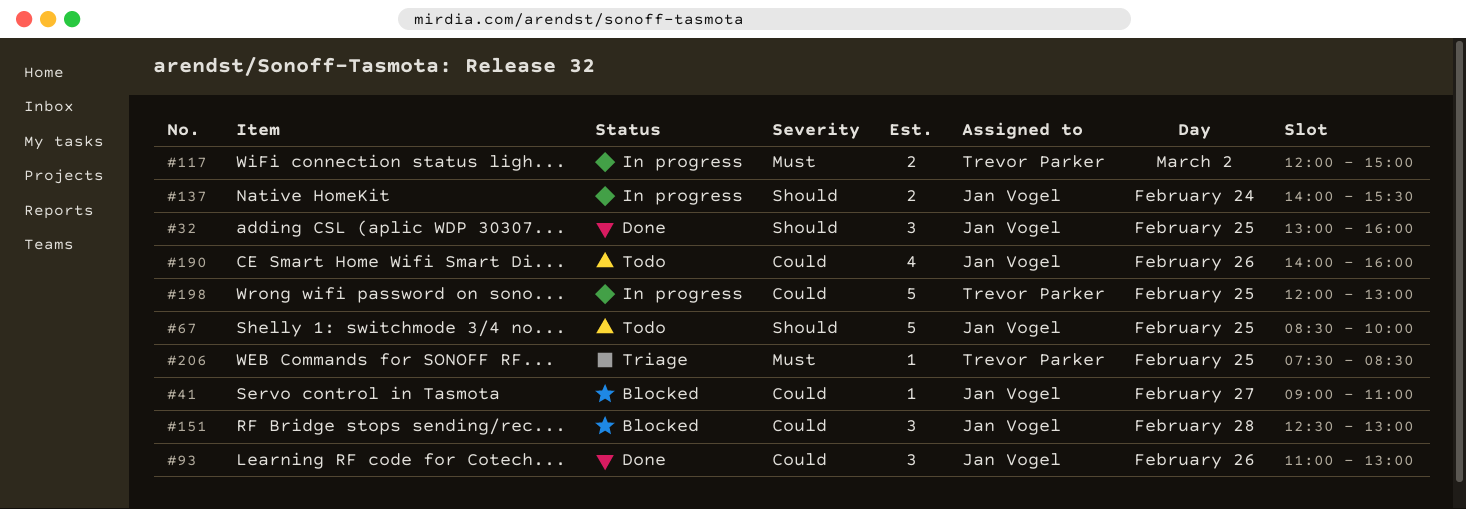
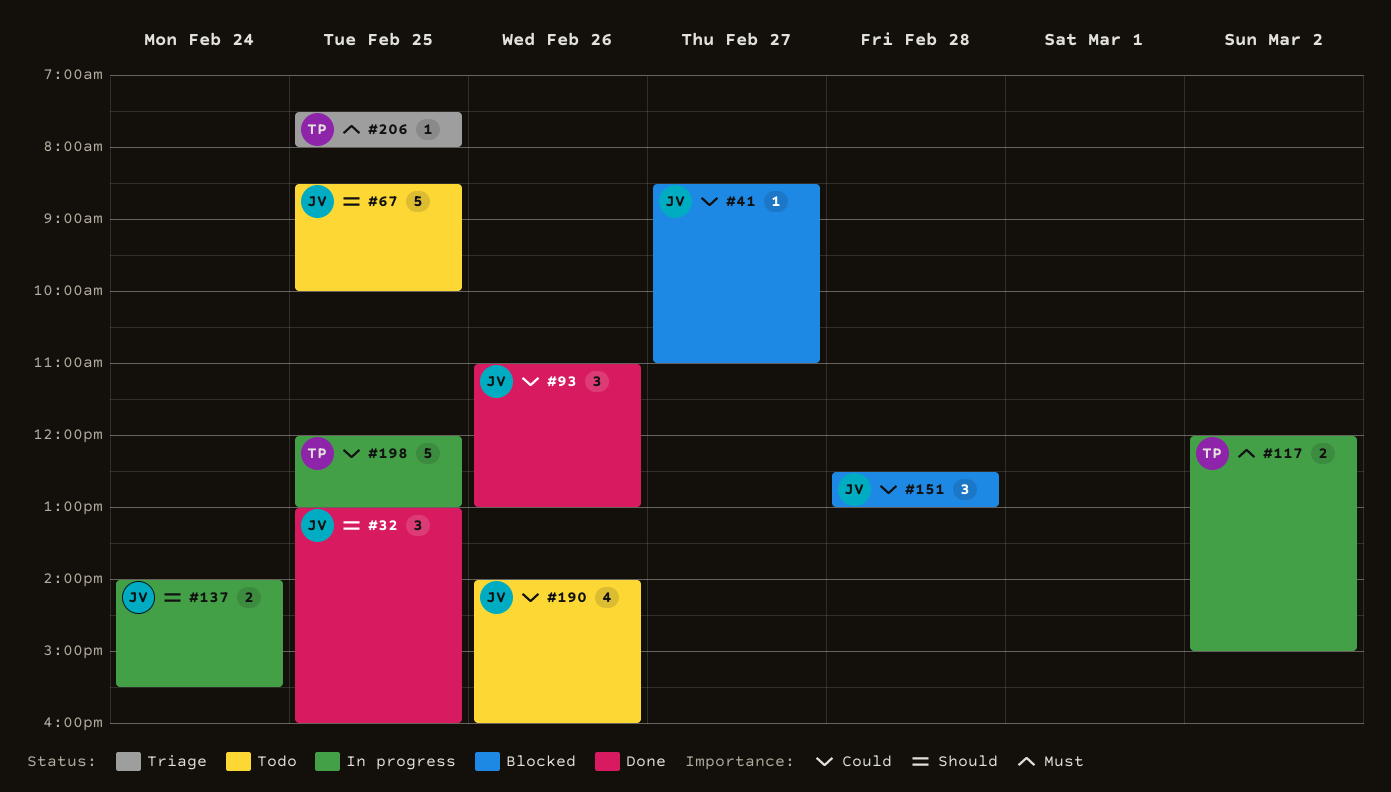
#41, begins: 09:00 -> 08:30
#206, ends: 08:30 -> 08:00

